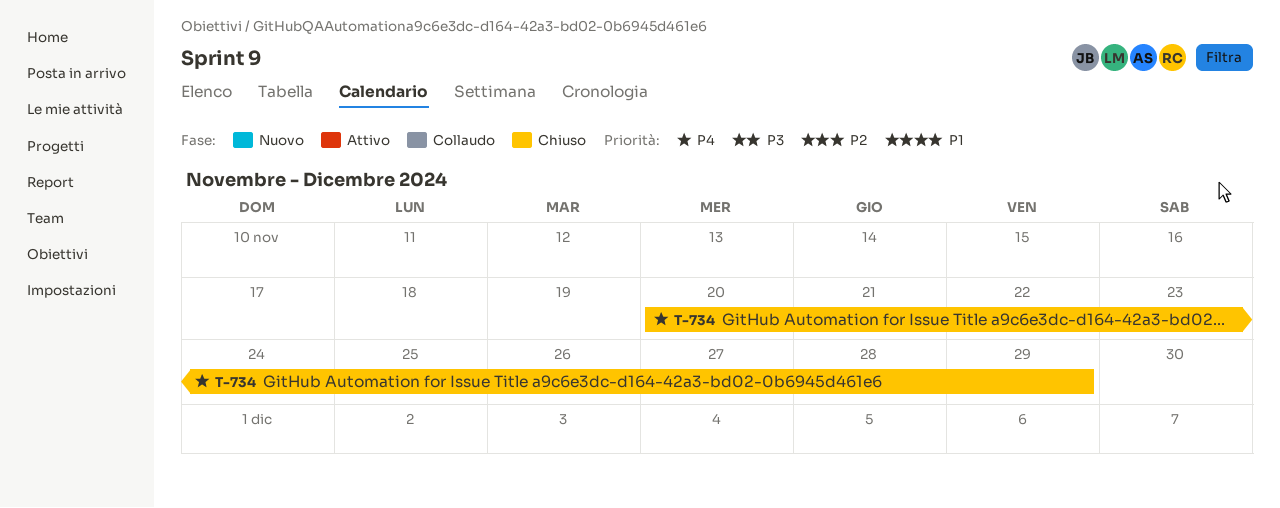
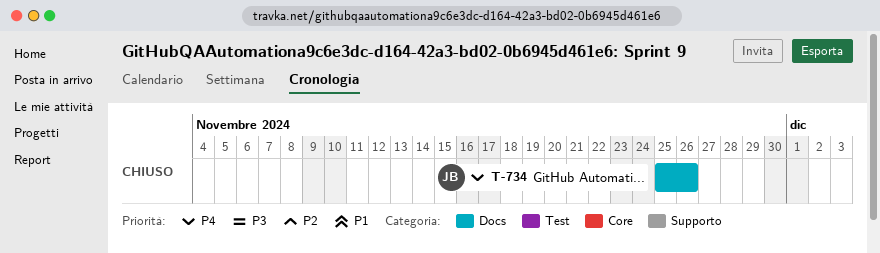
T-734, start: Nov 20 -> Nov 25
T-734, due: Nov 29 -> Nov 26

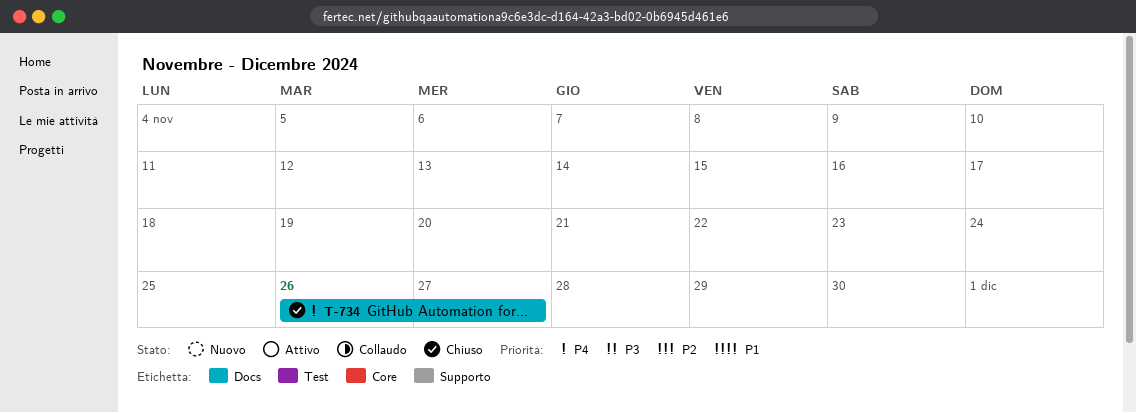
T-734, start: Nov 25 -> Nov 26
T-734, due: Nov 26 -> Nov 27

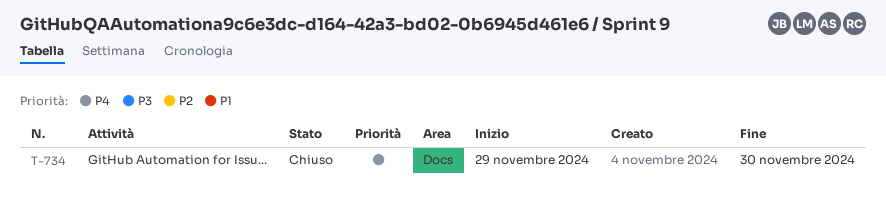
T-734, start: Nov 26 -> Nov 29
T-734, due: Nov 27 -> Nov 30

